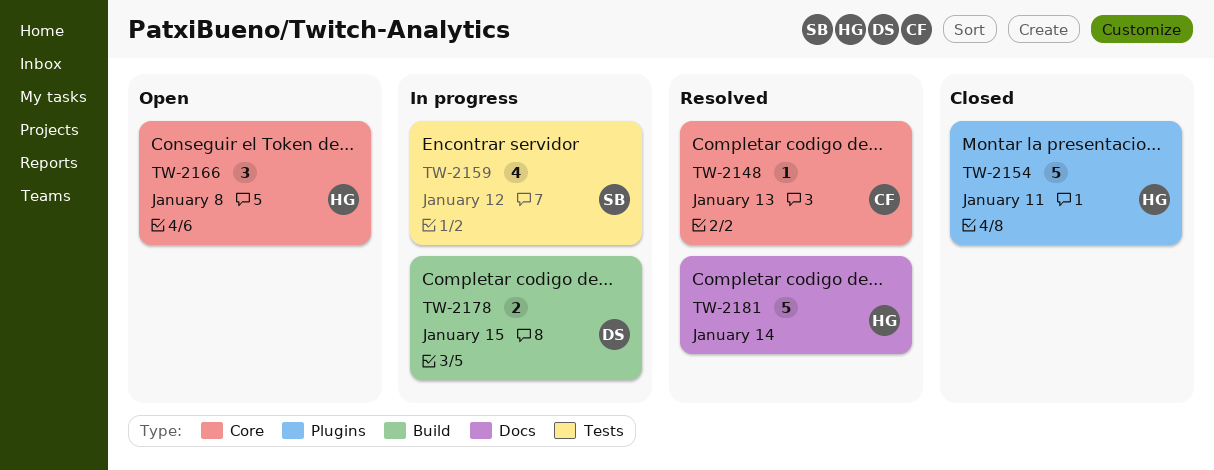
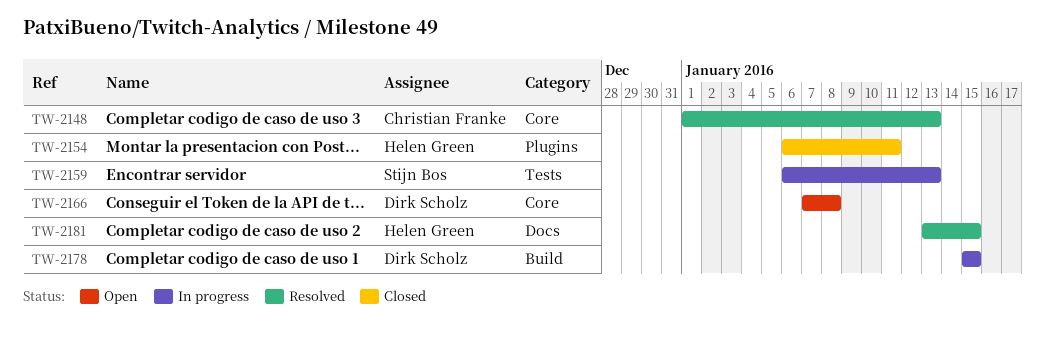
TW-2159, due: Jan 12 -> Jan 13
TW-2166, owner: Helen Green -> Dirk Scholz
TW-2181, due: Jan 14 -> Jan 15

